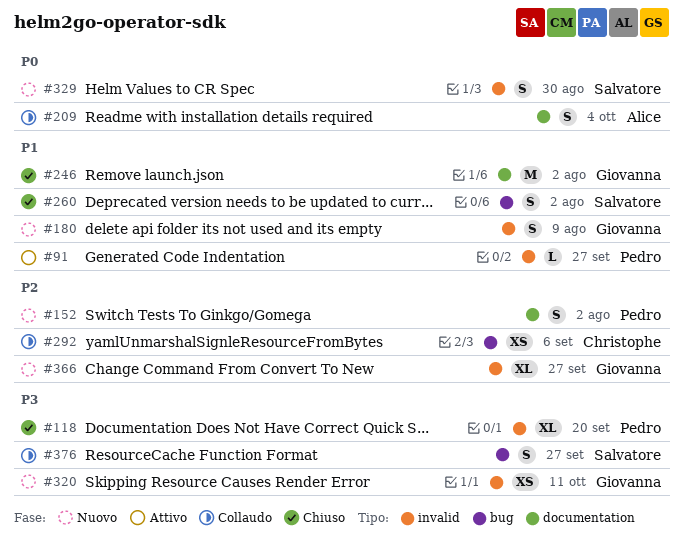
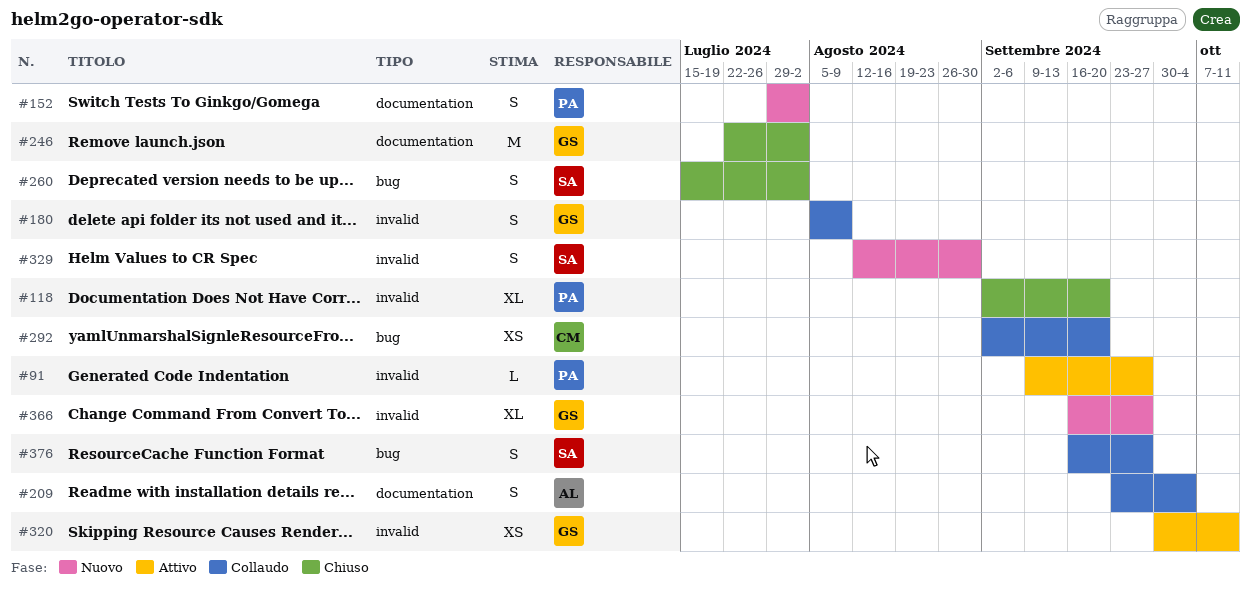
#180, status: Nuovo -> Collaudo
#292, due: Sep 6 -> Sep 20
#320, status: Nuovo -> Attivo

